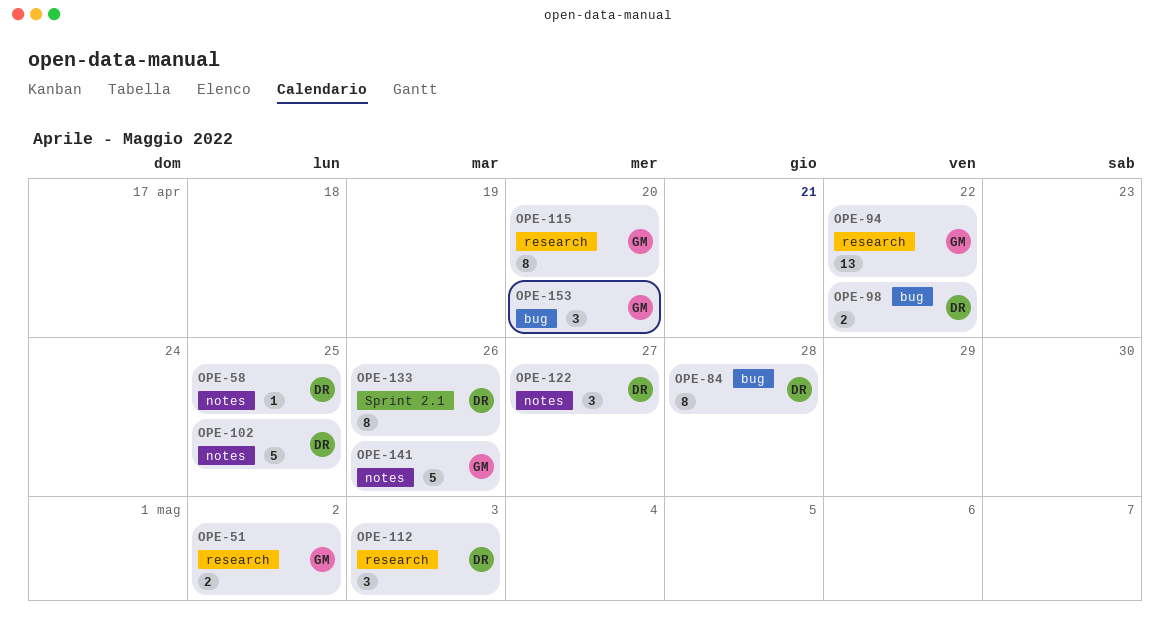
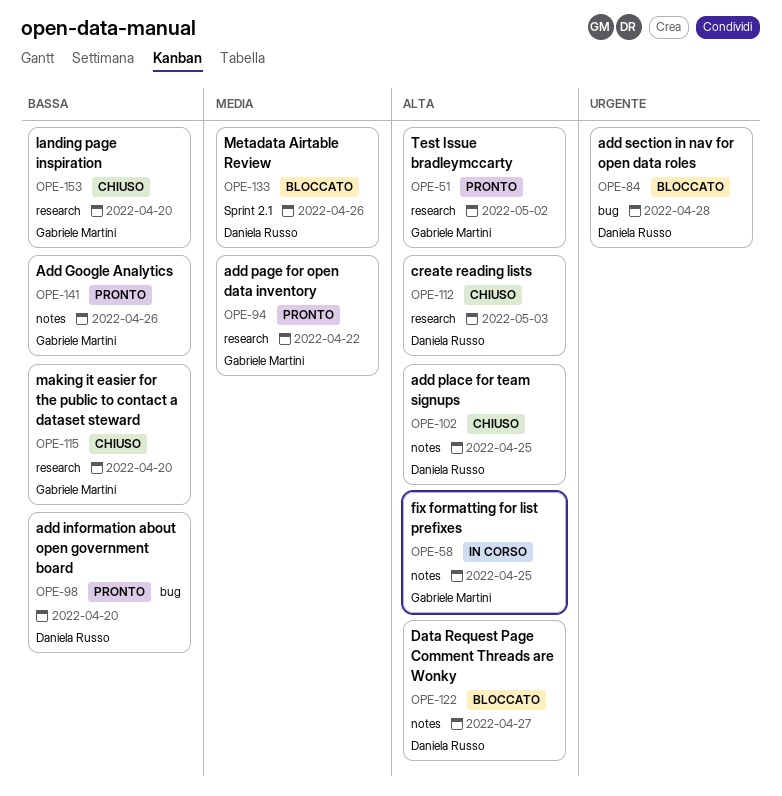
OPE-58, owner: Daniela Russo -> Gabriele Martini
OPE-98, due: Apr 22 -> Apr 20
OPE-153, label: bug -> research

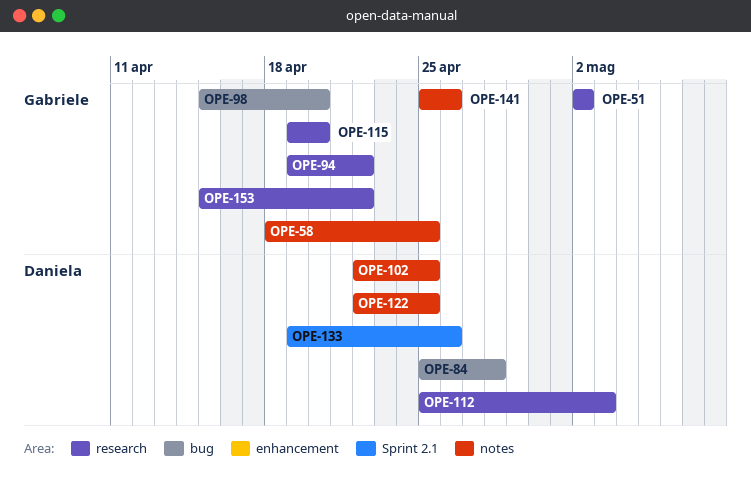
OPE-98, owner: Daniela Russo -> Gabriele Martini
OPE-122, due: Apr 27 -> Apr 25
OPE-153, due: Apr 20 -> Apr 22

